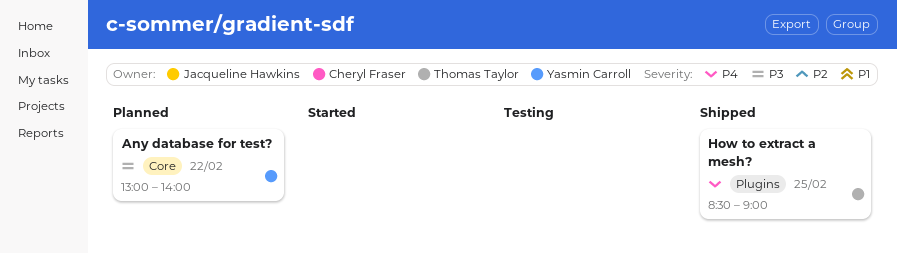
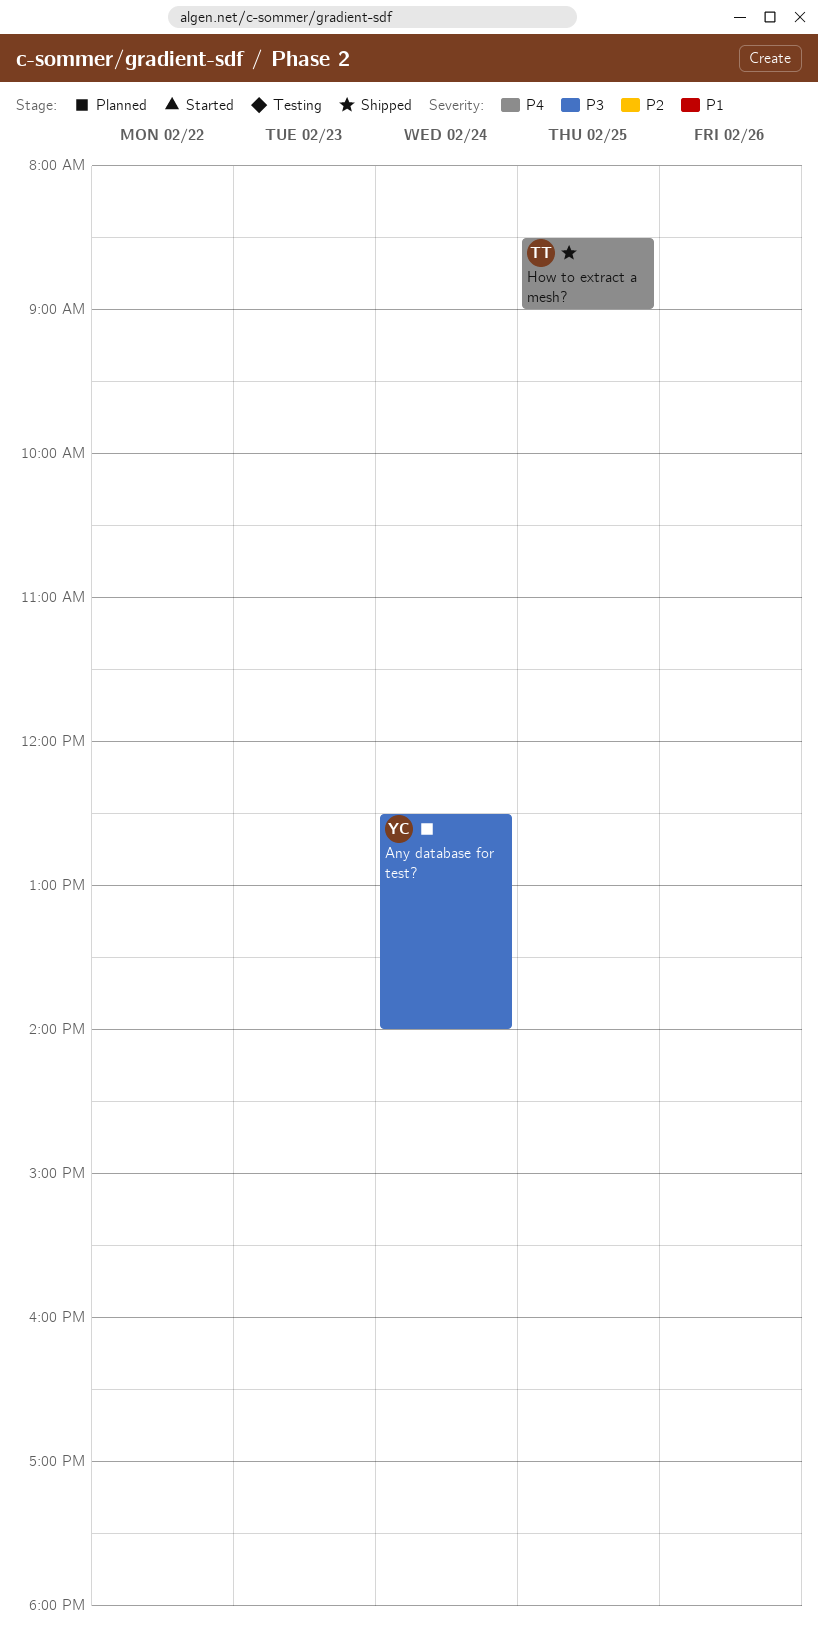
Any database for test?, day: Feb 22 -> Feb 24
Any database for test?, begins: 13:00 -> 12:30

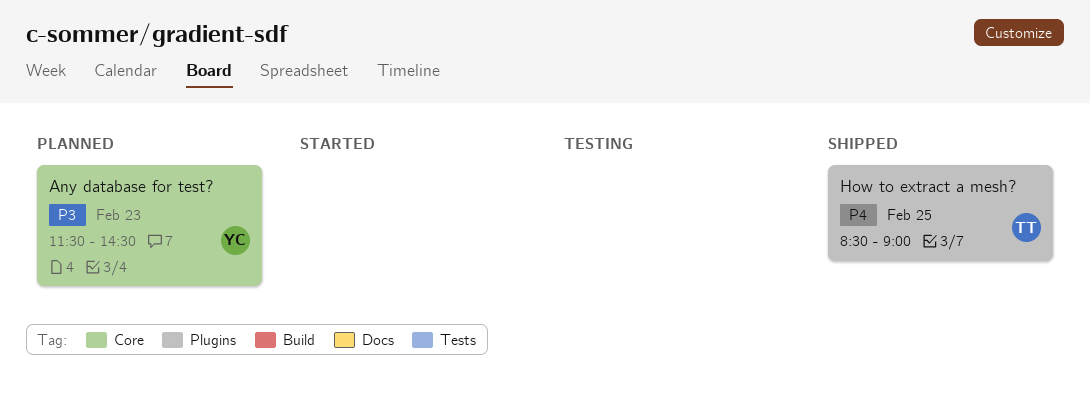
Any database for test?, day: Feb 24 -> Feb 23
Any database for test?, begins: 12:30 -> 11:30
Any database for test?, ends: 14:00 -> 14:30

